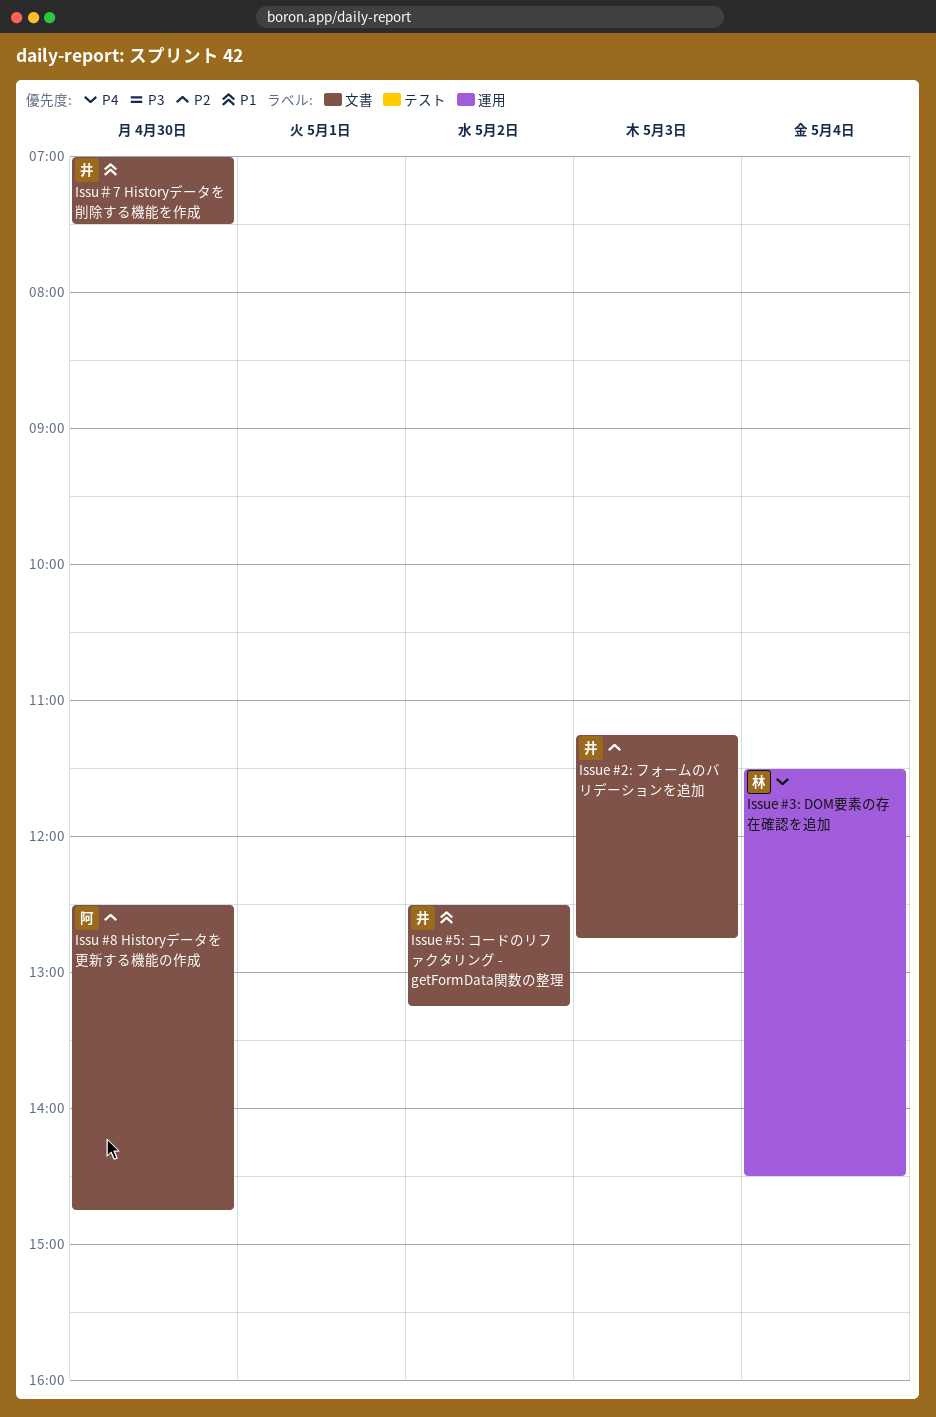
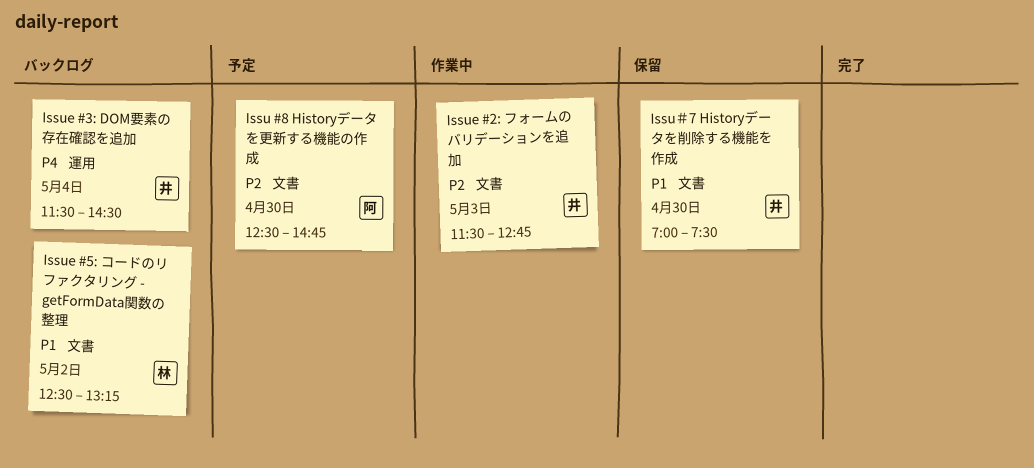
Issue #2: フォームのバリデーションを追加, begins: 11:15 -> 11:30
Issue #3: DOM要素の存在確認を追加, owner: 林 -> 井
Issue #5: コードのリファクタリング - getFormData関数の整理, owner: 井 -> 林

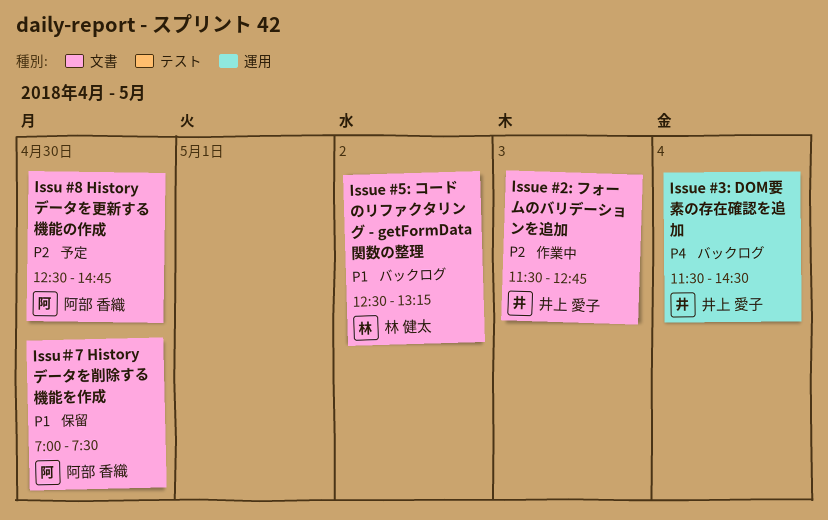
Issu＃7 Historyデータを削除する機能を作成, owner: 井上 愛子 -> 阿部 香織

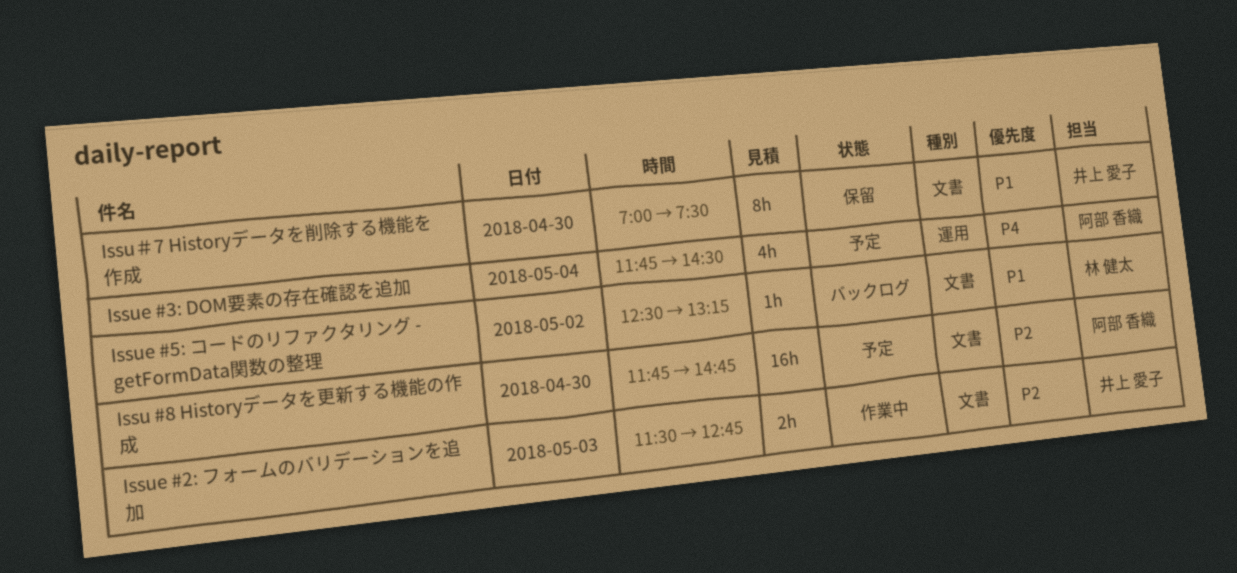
Issu #8 Historyデータを更新する機能の作成, begins: 12:30 -> 11:45
Issue #3: DOM要素の存在確認を追加, status: バックログ -> 予定
Issue #3: DOM要素の存在確認を追加, owner: 井上 愛子 -> 阿部 香織
Issue #3: DOM要素の存在確認を追加, begins: 11:30 -> 11:45
Issu＃7 Historyデータを削除する機能を作成, owner: 阿部 香織 -> 井上 愛子

